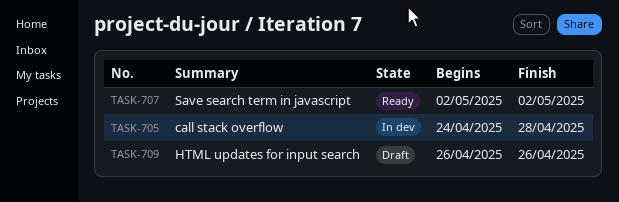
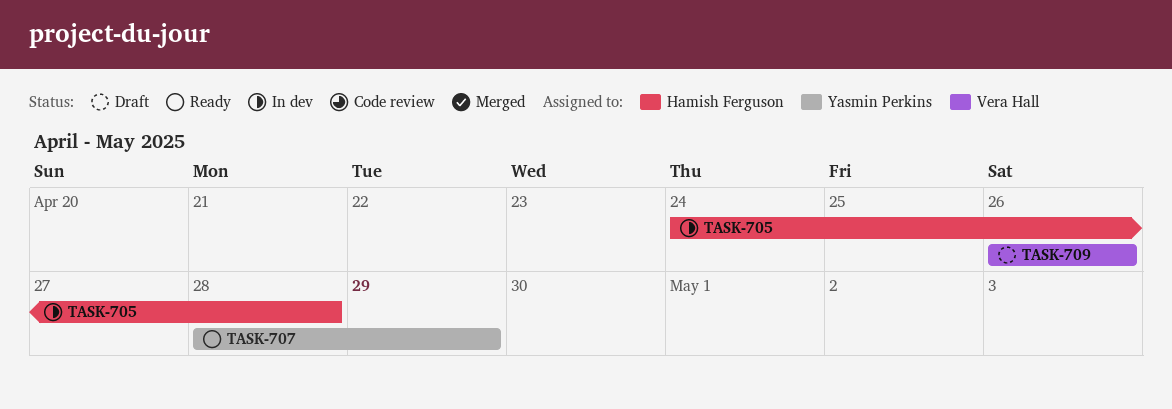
TASK-707, start: May 2 -> Apr 28
TASK-707, due: May 2 -> Apr 29

